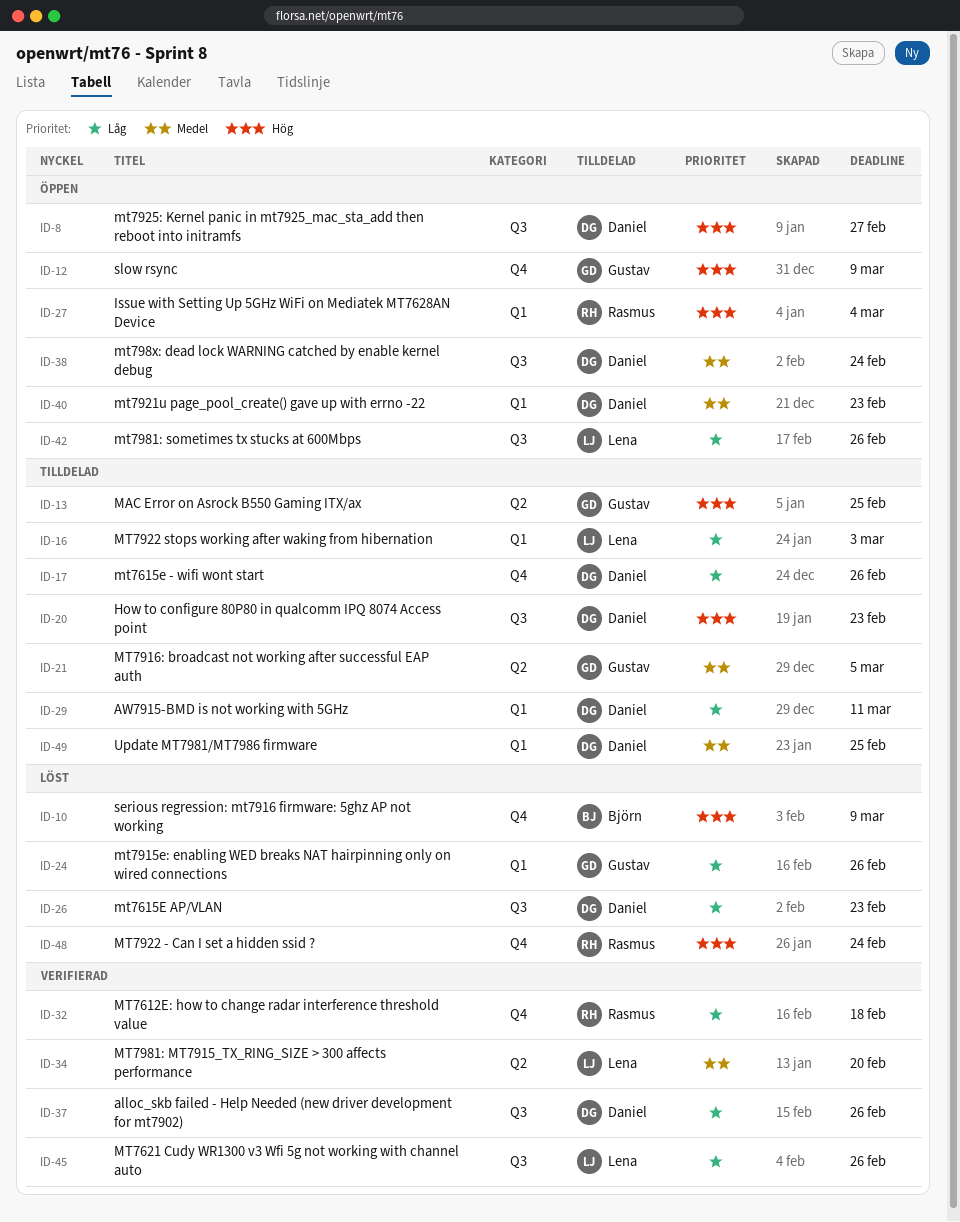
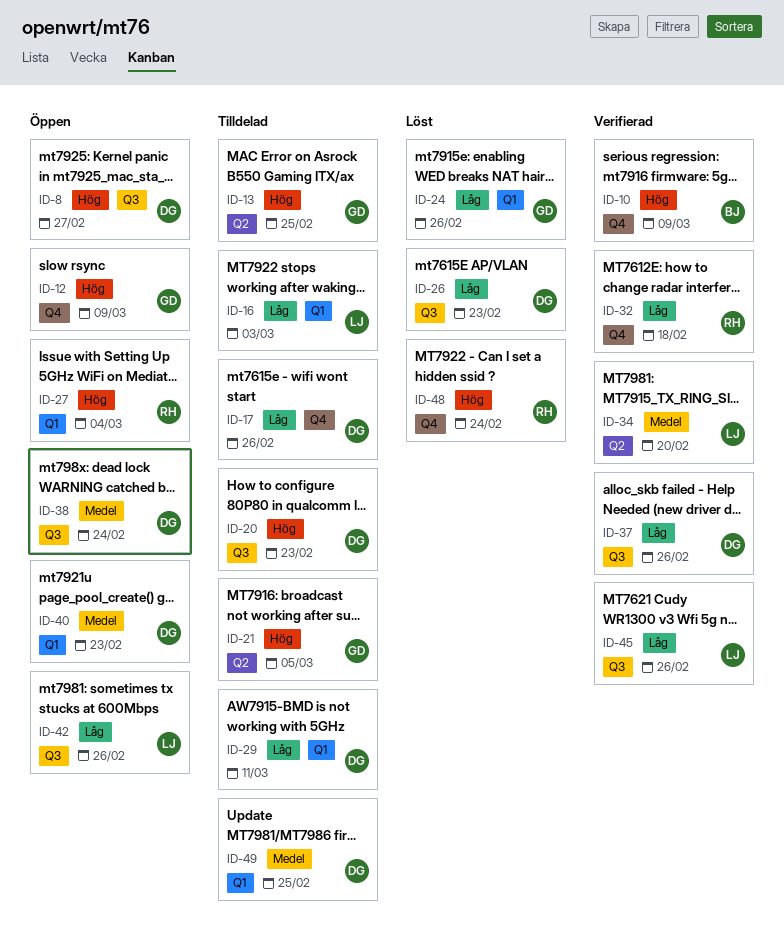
ID-10, status: Löst -> Verifierad
ID-21, priority: Medel -> Hög

